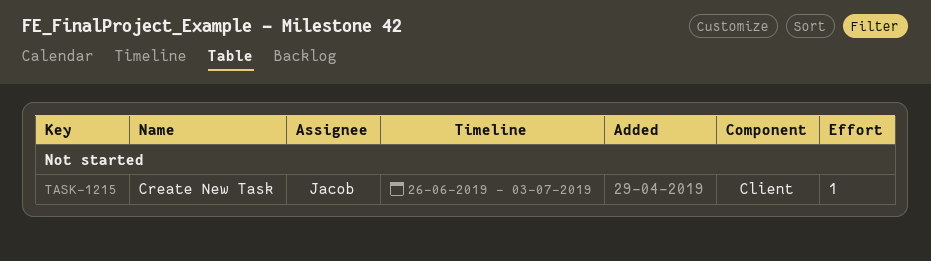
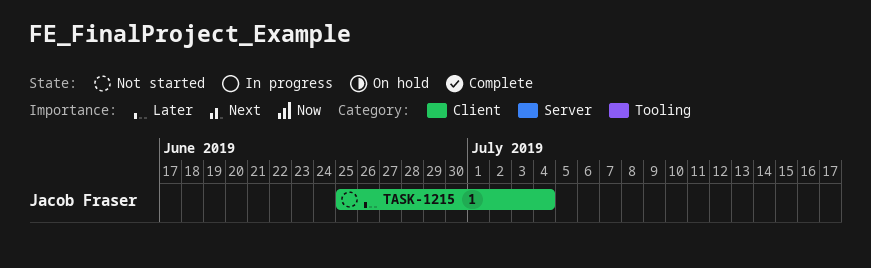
TASK-1215, start: Jun 26 -> Jun 25
TASK-1215, due: Jul 3 -> Jul 4

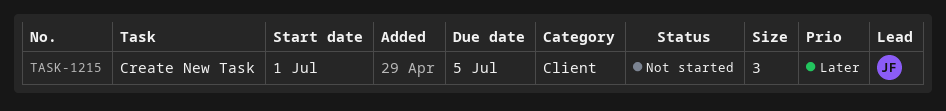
TASK-1215, estimate: 1 -> 3
TASK-1215, start: Jun 25 -> Jul 1
TASK-1215, due: Jul 4 -> Jul 5

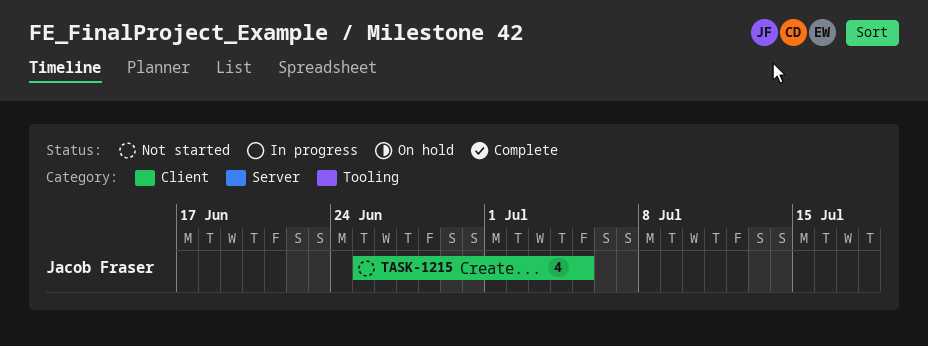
TASK-1215, estimate: 3 -> 4
TASK-1215, start: Jul 1 -> Jun 25

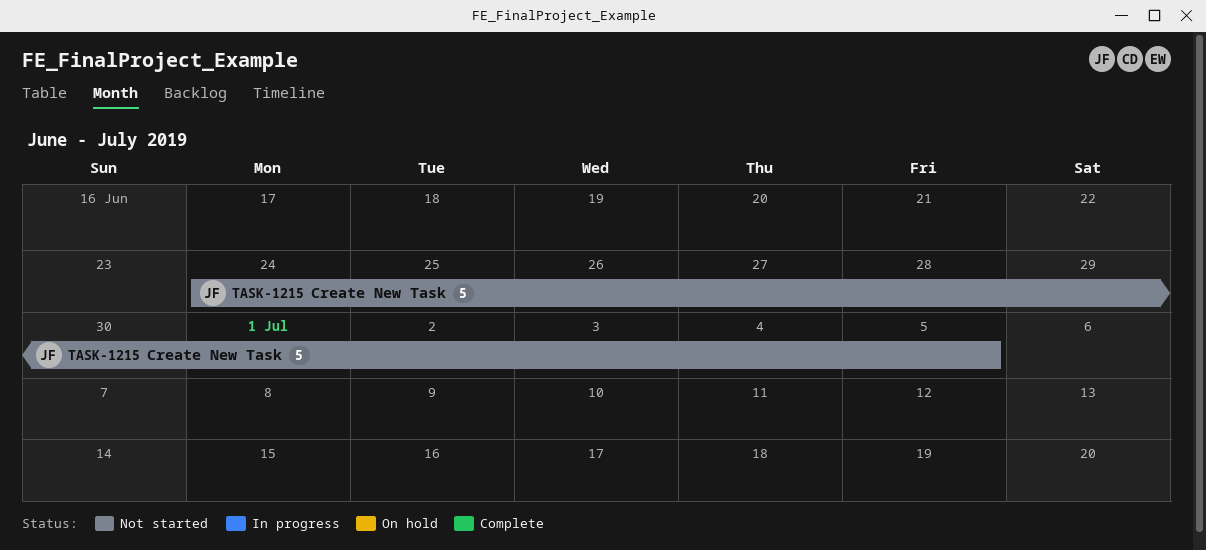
TASK-1215, estimate: 4 -> 5
TASK-1215, start: Jun 25 -> Jun 24

